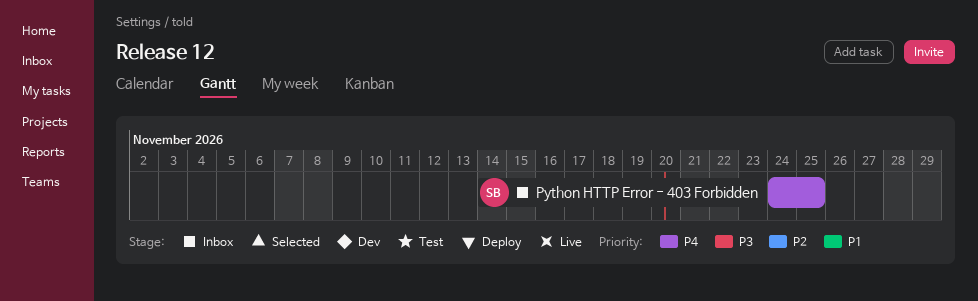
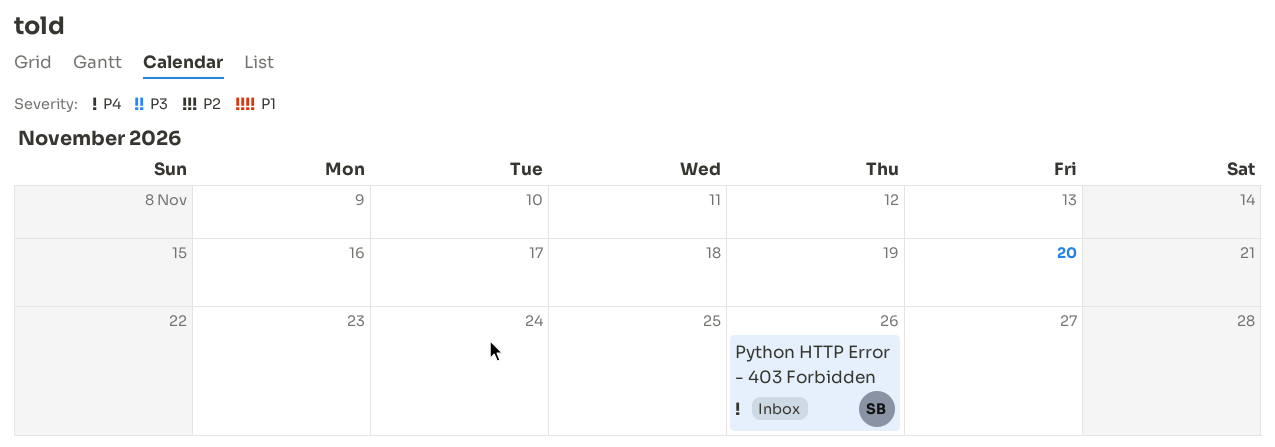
Python HTTP Error - 403 Forbidden, due: Nov 25 -> Nov 26

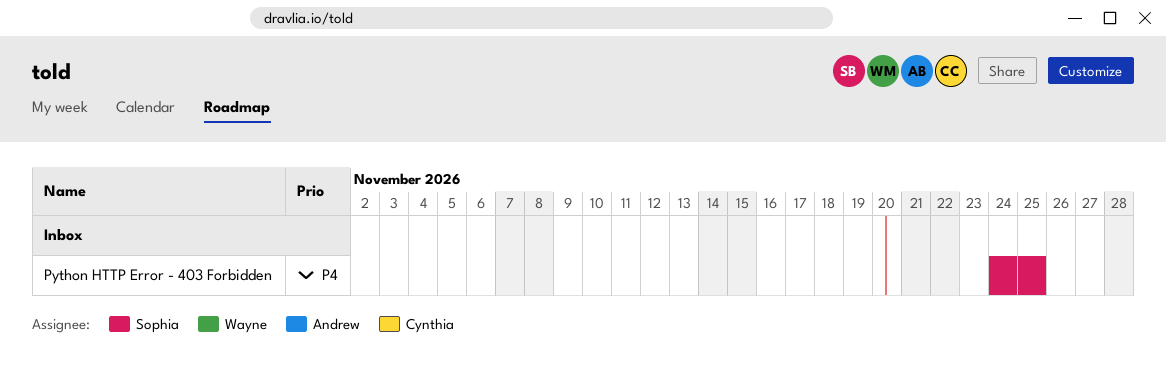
Python HTTP Error - 403 Forbidden, due: Nov 26 -> Nov 25

